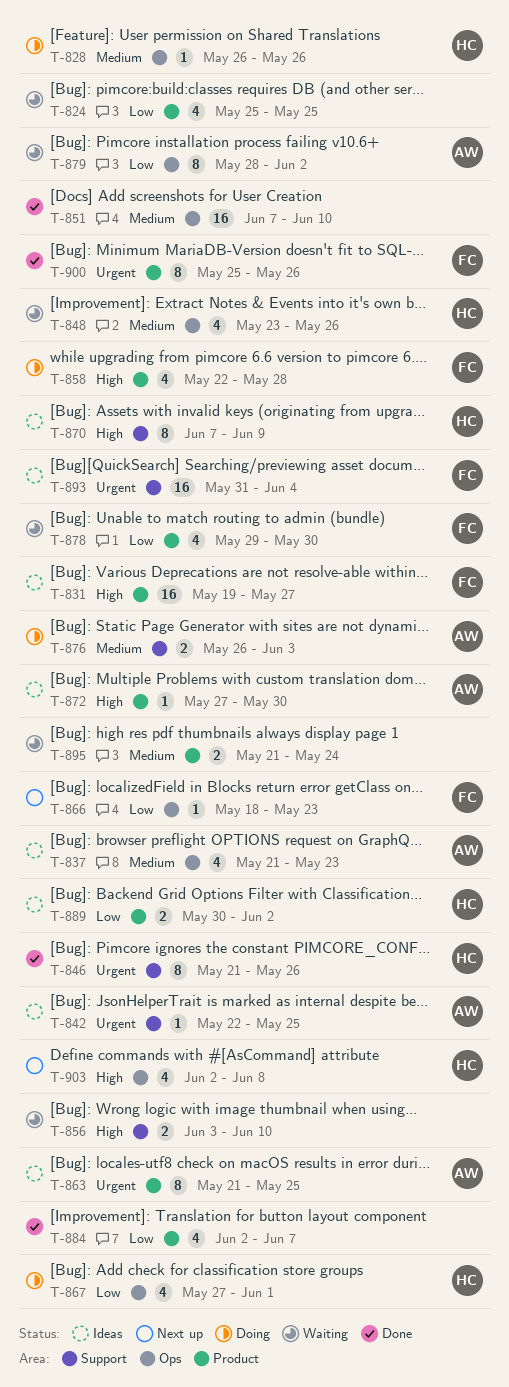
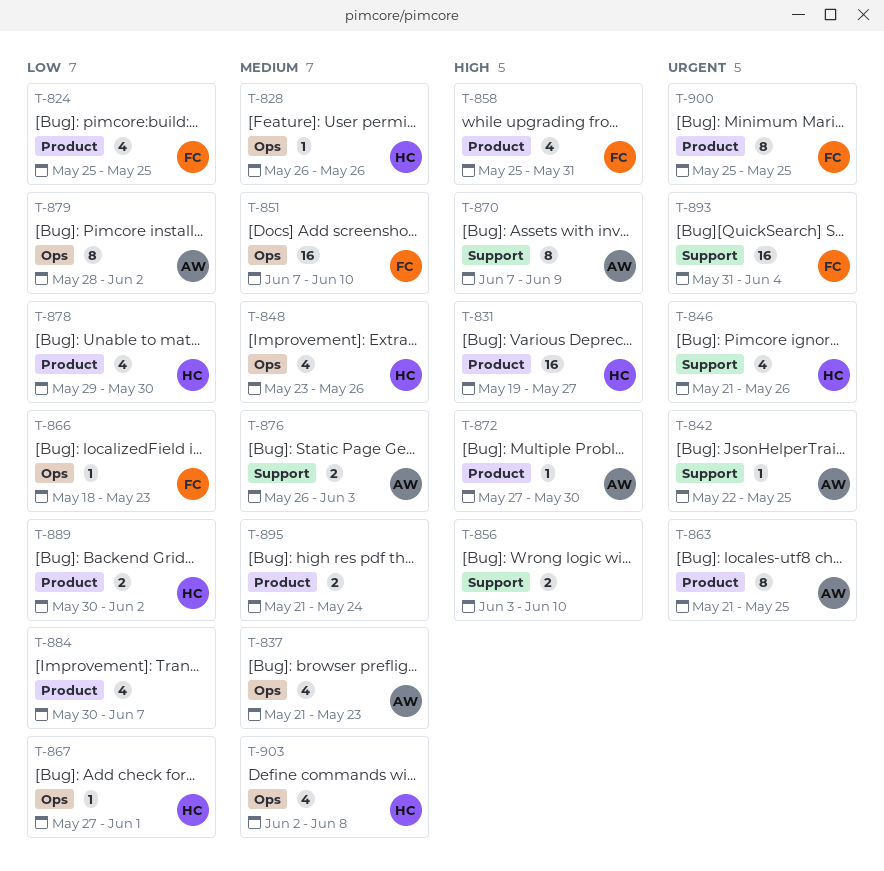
T-824, owner: none -> FC
T-831, owner: FC -> HC
T-846, estimate: 8 -> 4
T-851, owner: none -> FC
T-858, start: May 22 -> May 25
T-858, due: May 28 -> May 31
T-867, estimate: 4 -> 1
T-870, owner: HC -> AW
T-878, owner: FC -> HC
T-884, start: Jun 2 -> May 30
T-900, due: May 26 -> May 25
T-903, priority: High -> Medium

